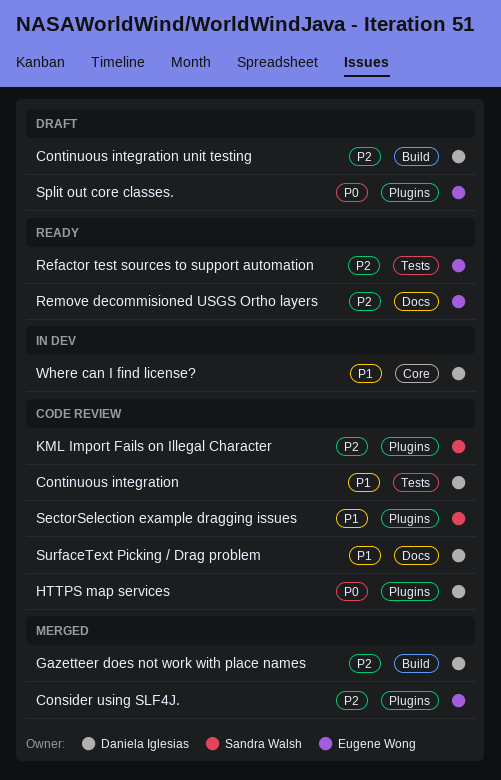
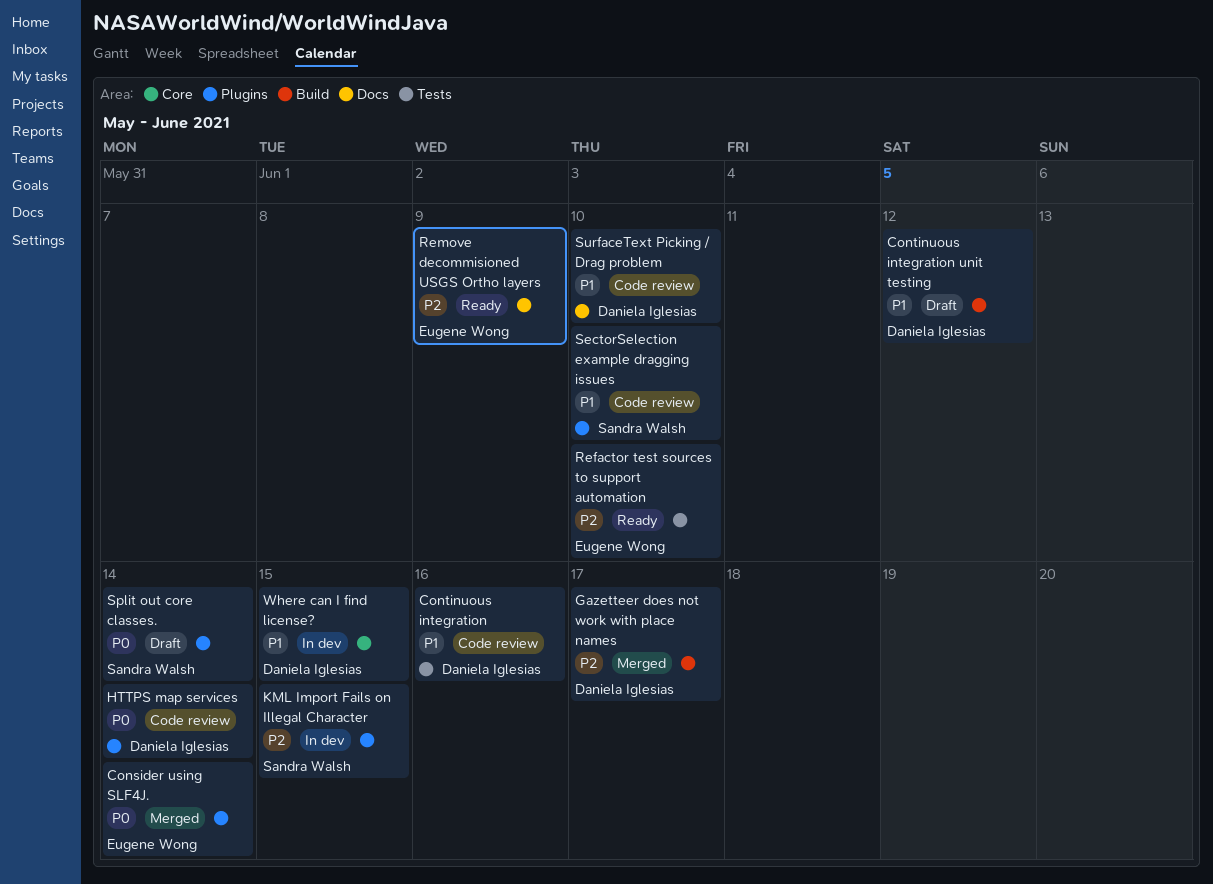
Consider using SLF4J., priority: P2 -> P0
Continuous integration unit testing, priority: P2 -> P1
KML Import Fails on Illegal Character, status: Code review -> In dev
Split out core classes., owner: Eugene Wong -> Sandra Walsh

